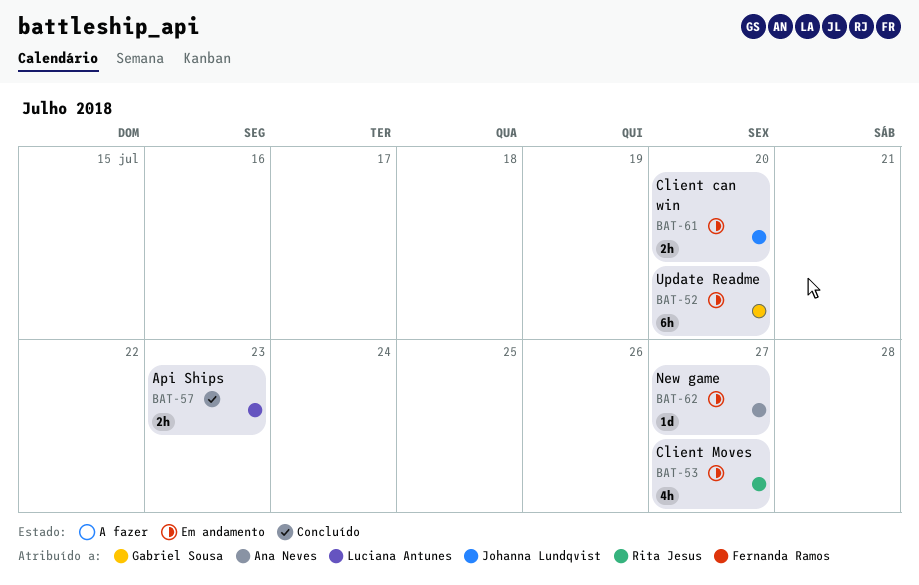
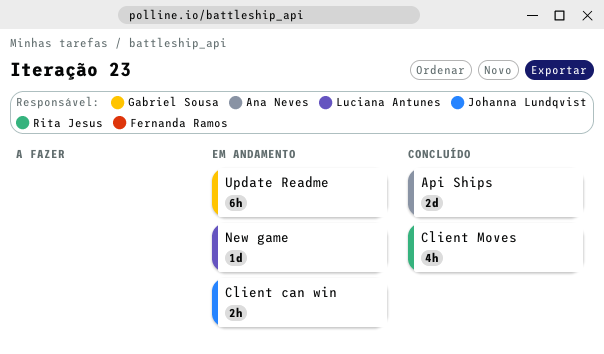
Api Ships, owner: Luciana Antunes -> Ana Neves
Api Ships, estimate: 2h -> 2d
Client Moves, status: Em andamento -> Concluído
New game, owner: Ana Neves -> Luciana Antunes

